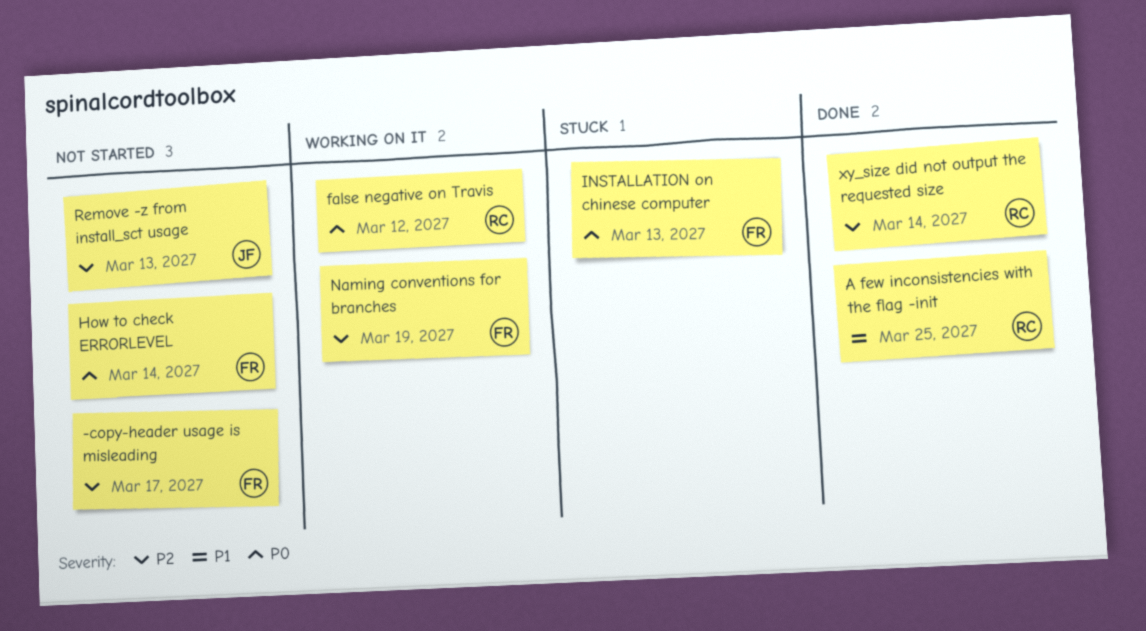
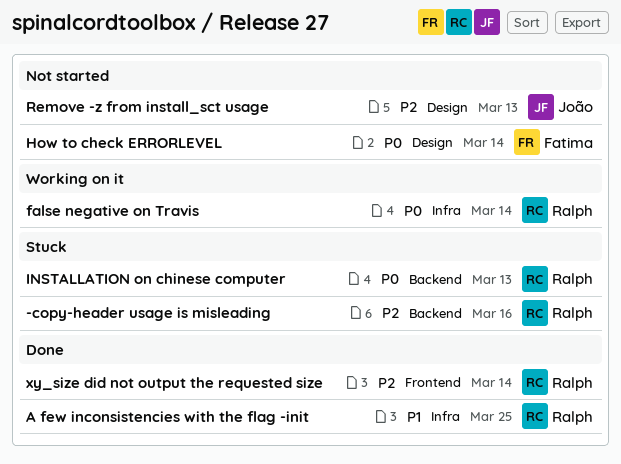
-copy-header usage is misleading, status: Not started -> Stuck
-copy-header usage is misleading, owner: Fatima -> Ralph
-copy-header usage is misleading, due: Mar 17 -> Mar 16
false negative on Travis, due: Mar 12 -> Mar 14
INSTALLATION on chinese computer, owner: Fatima -> Ralph
Naming conventions for branches: present -> none

